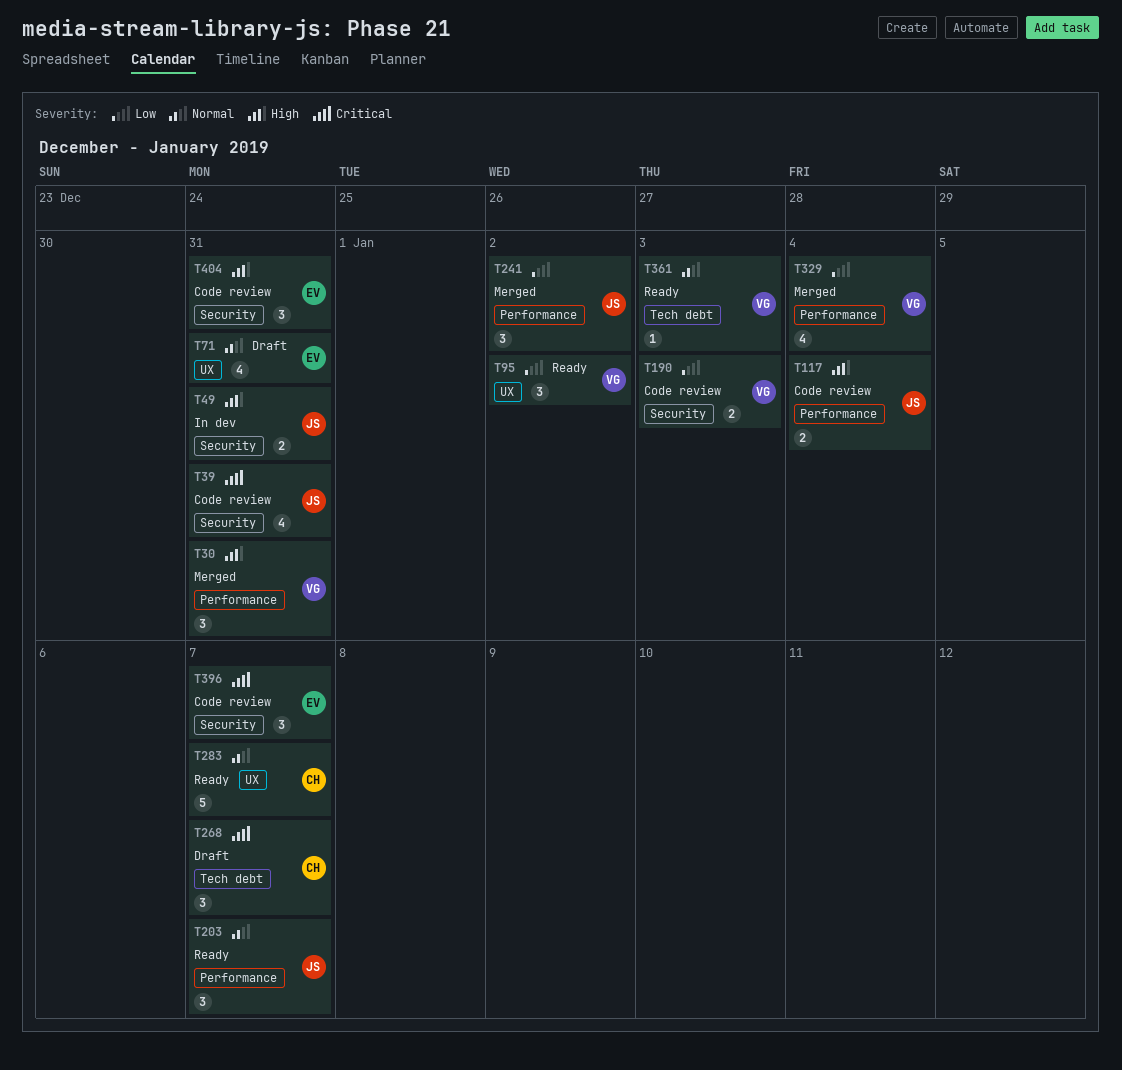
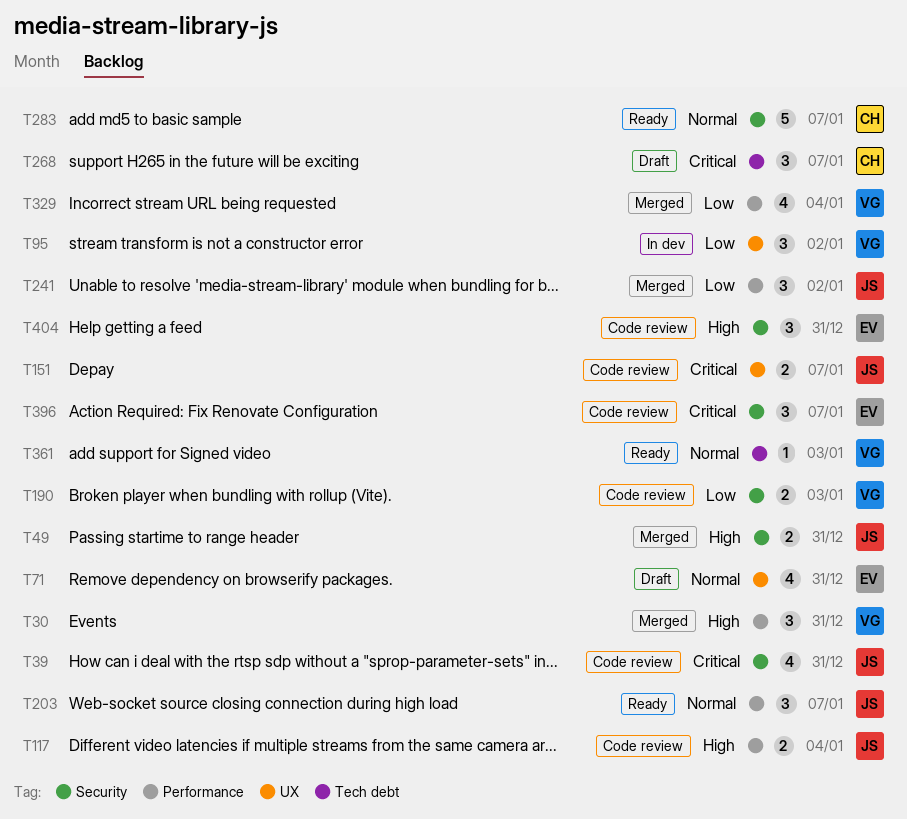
T49, status: In dev -> Merged
T95, status: Ready -> In dev
T151: none -> present
T283, label: UX -> Security

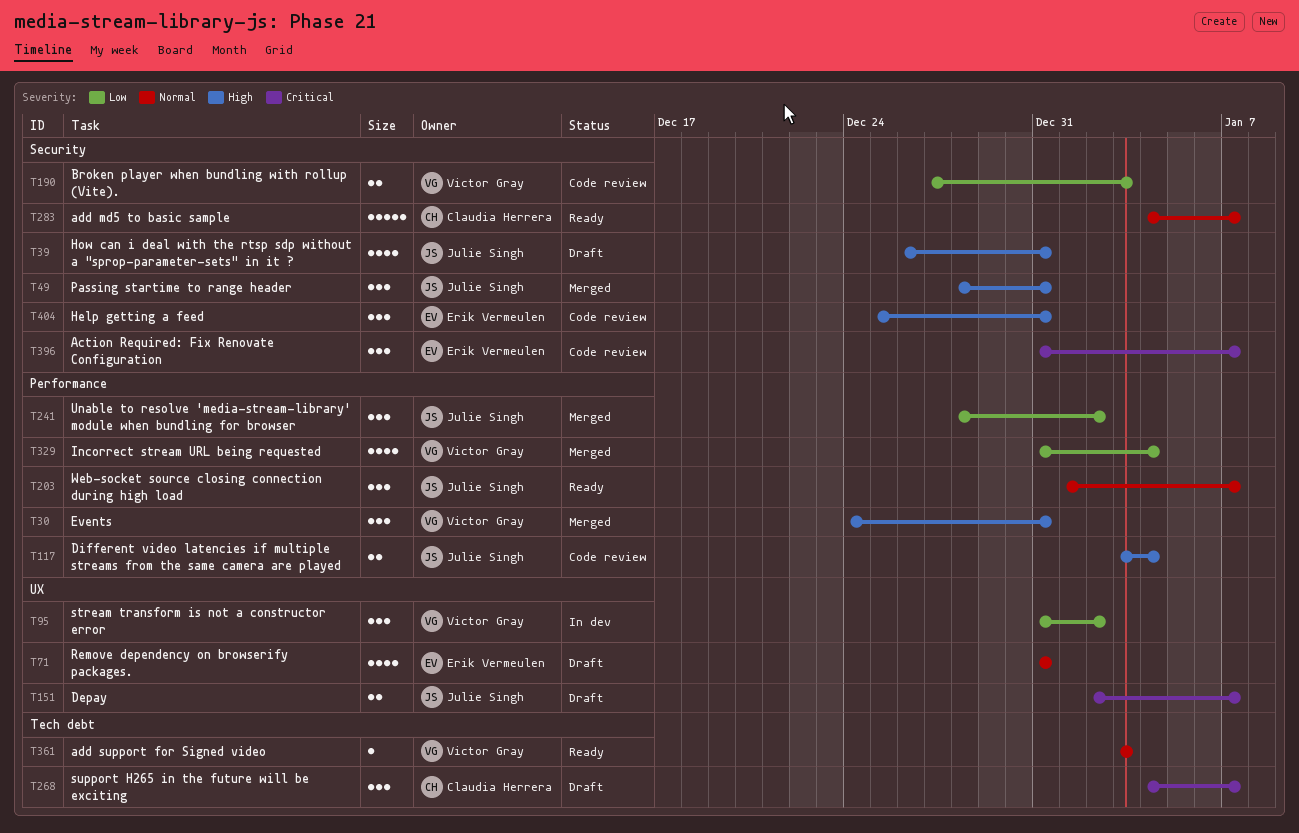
T39, status: Code review -> Draft
T39, priority: Critical -> High
T49, estimate: 2 -> 3
T151, status: Code review -> Draft

